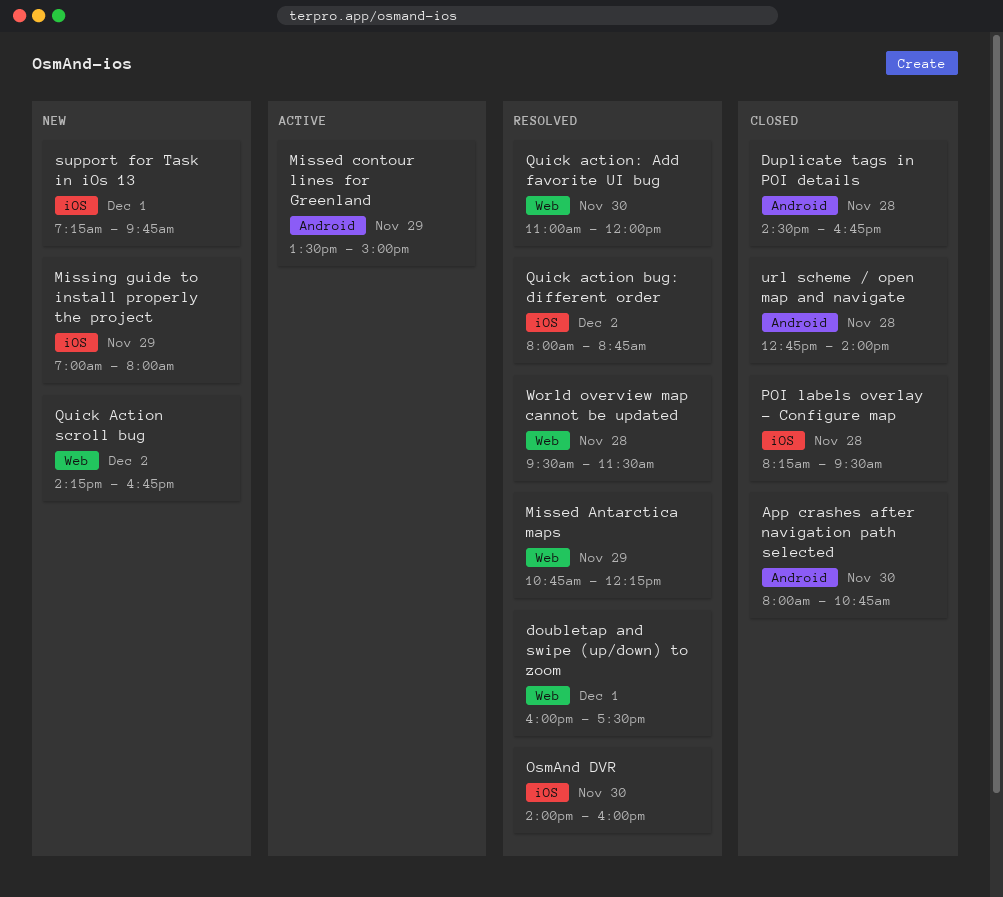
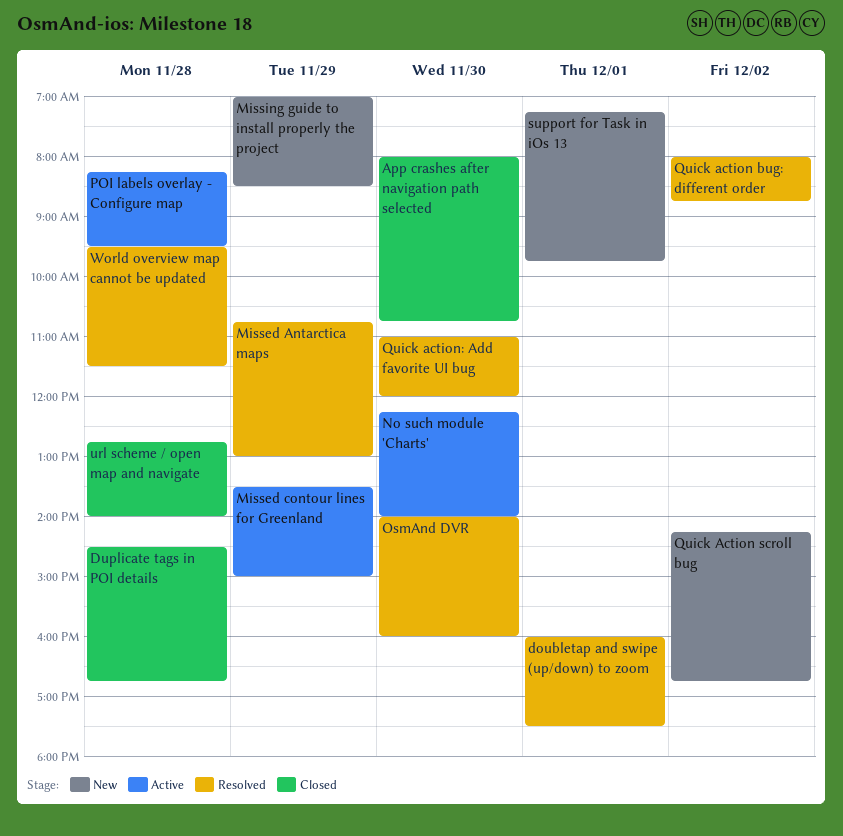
Missed Antarctica maps, ends: 12:15 -> 13:00
Missing guide to install properly the project, ends: 08:00 -> 08:30
No such module 'Charts': none -> present
POI labels overlay - Configure map, status: Closed -> Active

